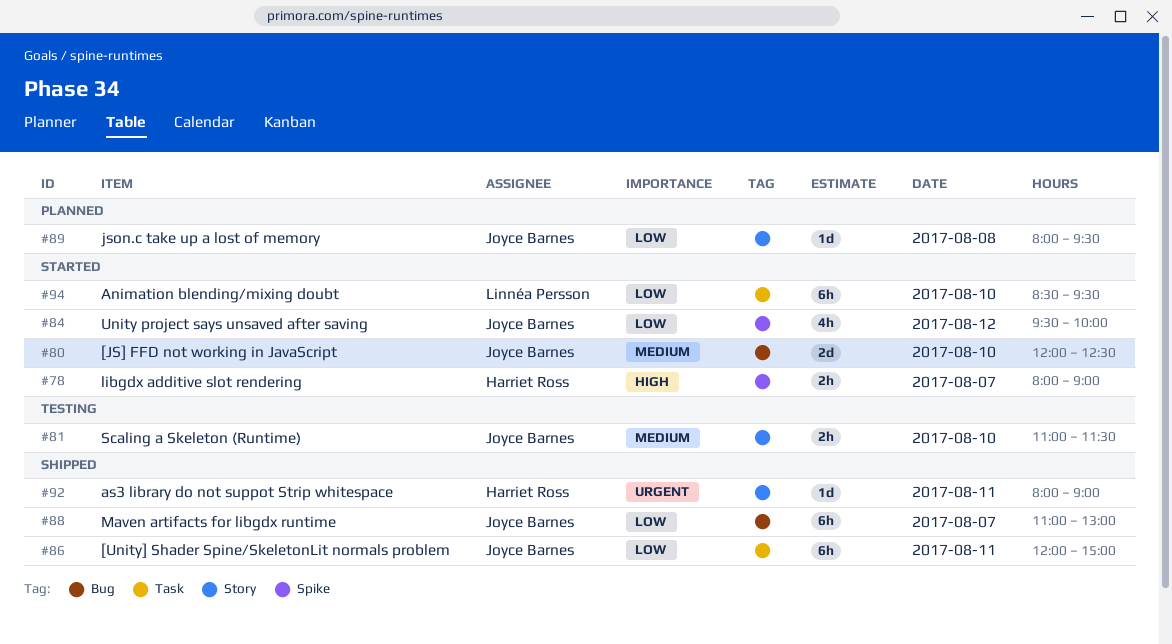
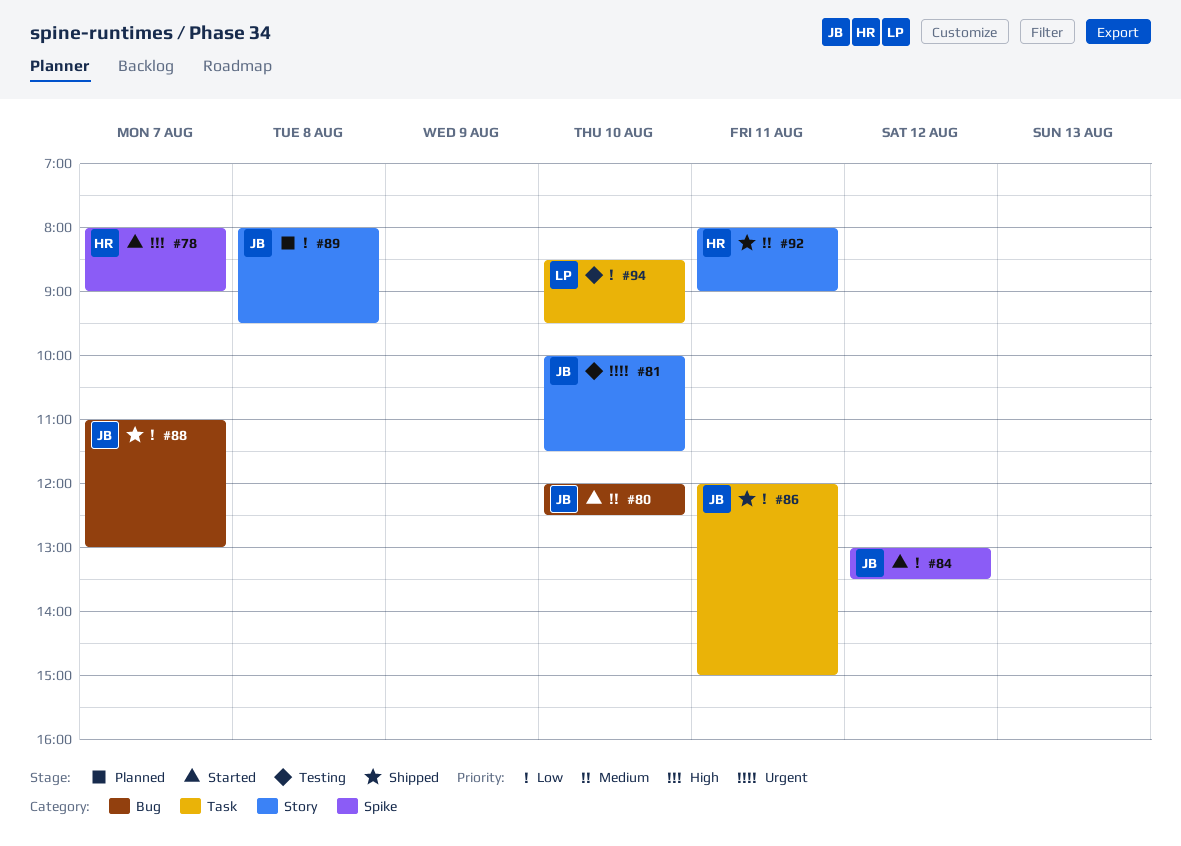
#81, priority: Medium -> Urgent
#81, begins: 11:00 -> 10:00
#84, begins: 09:30 -> 13:00
#84, ends: 10:00 -> 13:30
#92, priority: Urgent -> Medium
#94, status: Started -> Testing

